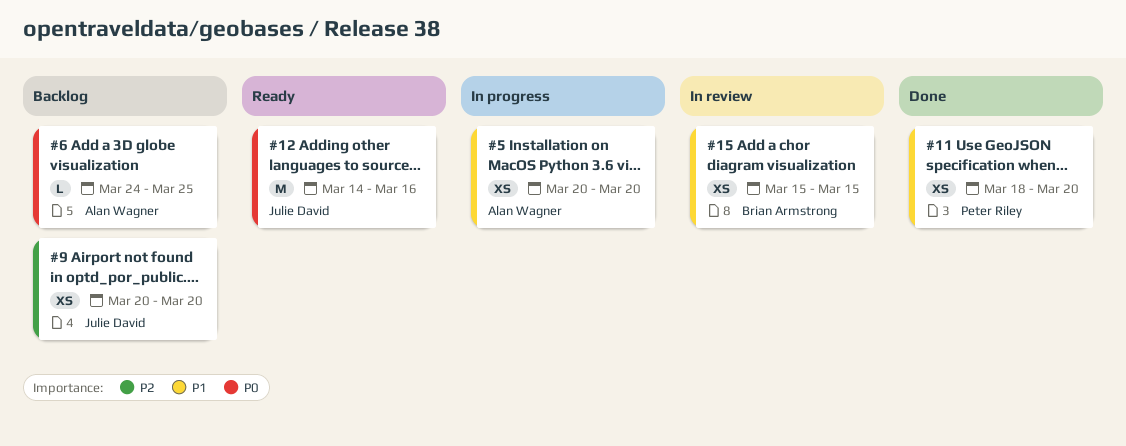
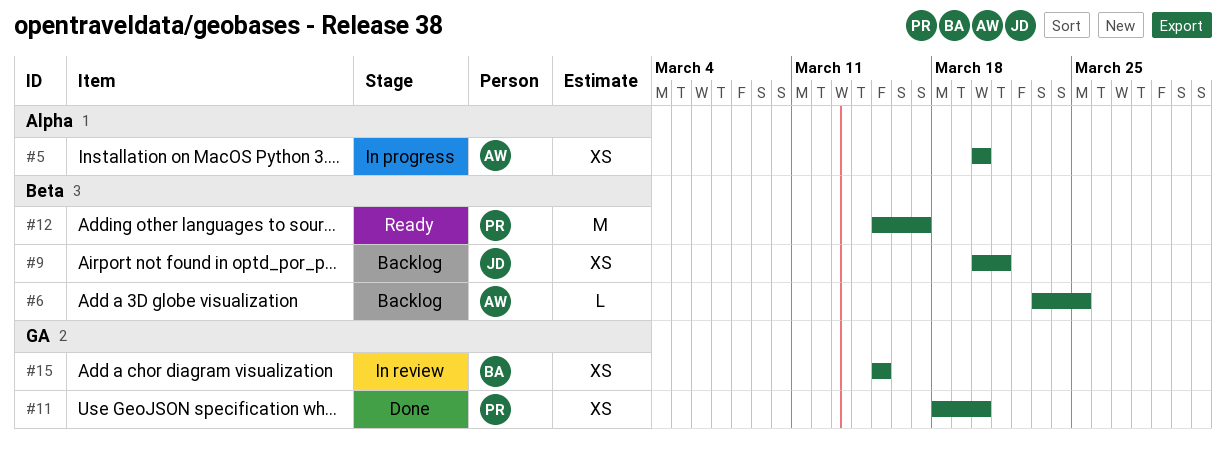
#6, start: Mar 24 -> Mar 23
#9, due: Mar 20 -> Mar 21
#12, owner: Julie David -> Peter Riley
#12, start: Mar 14 -> Mar 15
#12, due: Mar 16 -> Mar 17

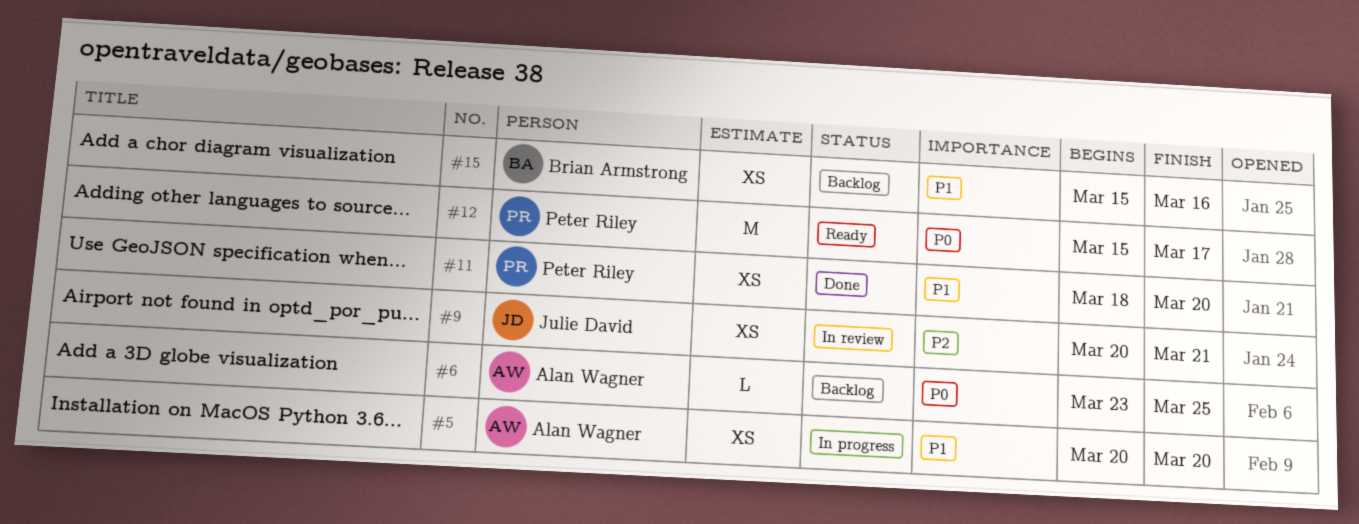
#9, status: Backlog -> In review
#15, status: In review -> Backlog
#15, due: Mar 15 -> Mar 16

